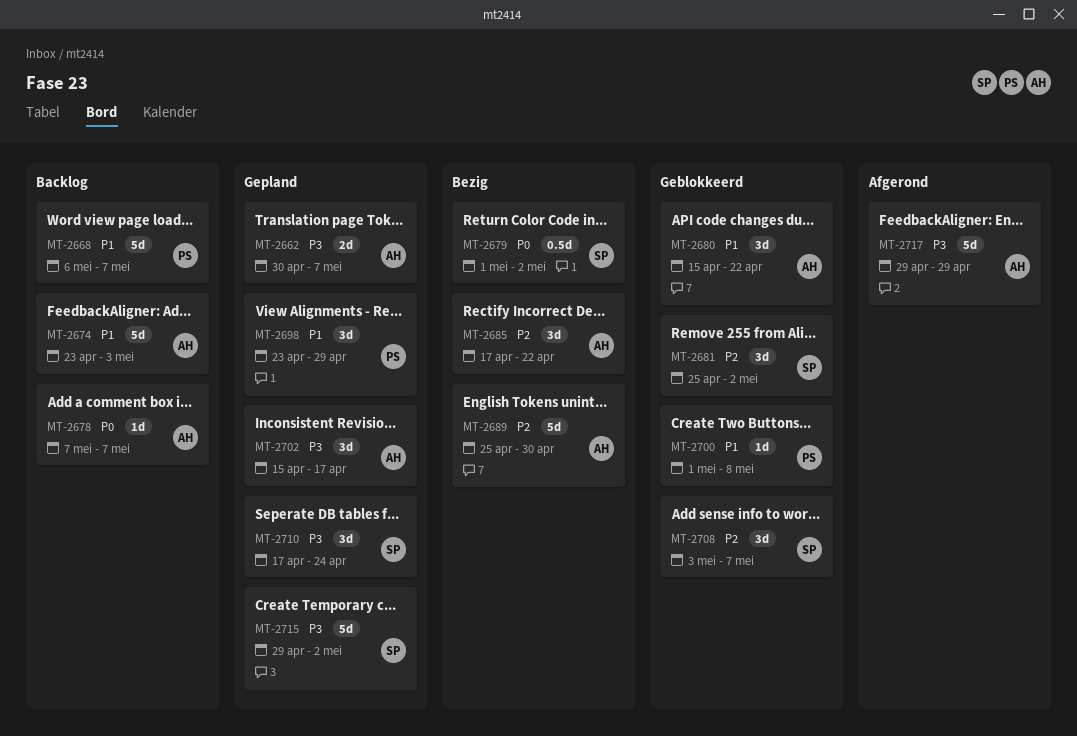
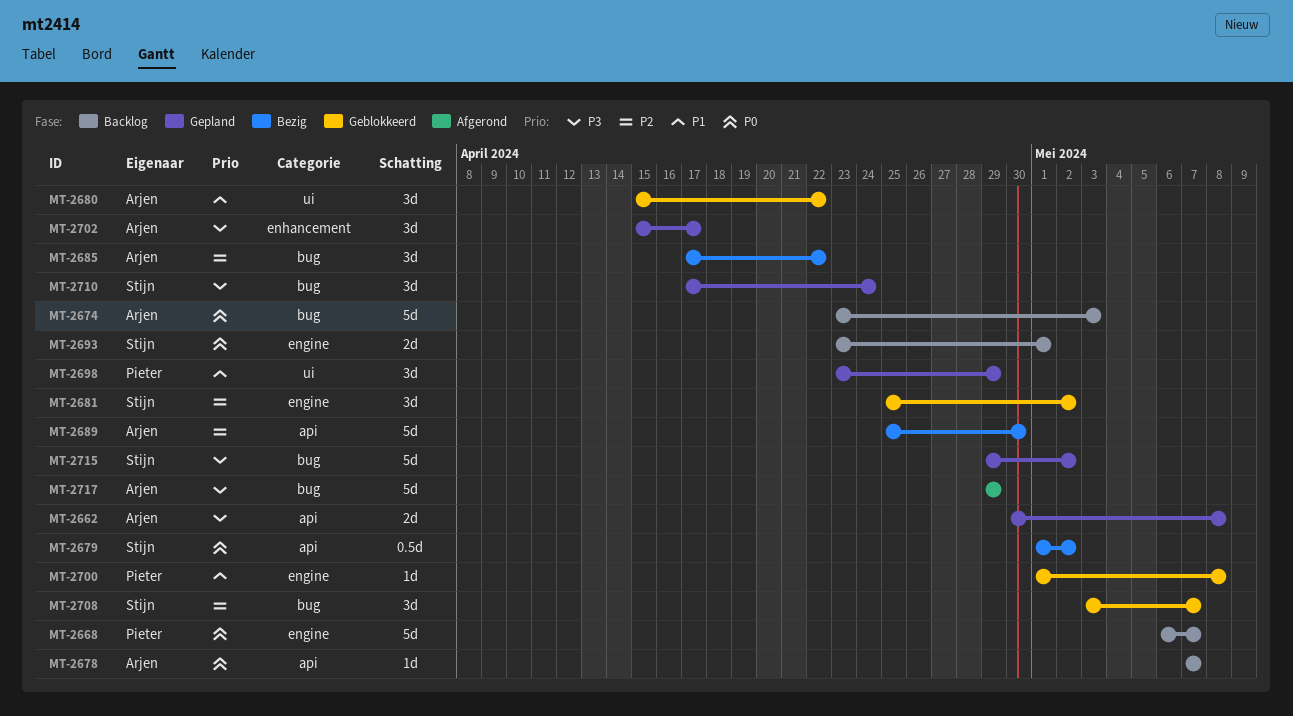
MT-2662, due: May 7 -> May 8
MT-2668, priority: P1 -> P0
MT-2674, priority: P1 -> P0
MT-2693: none -> present

